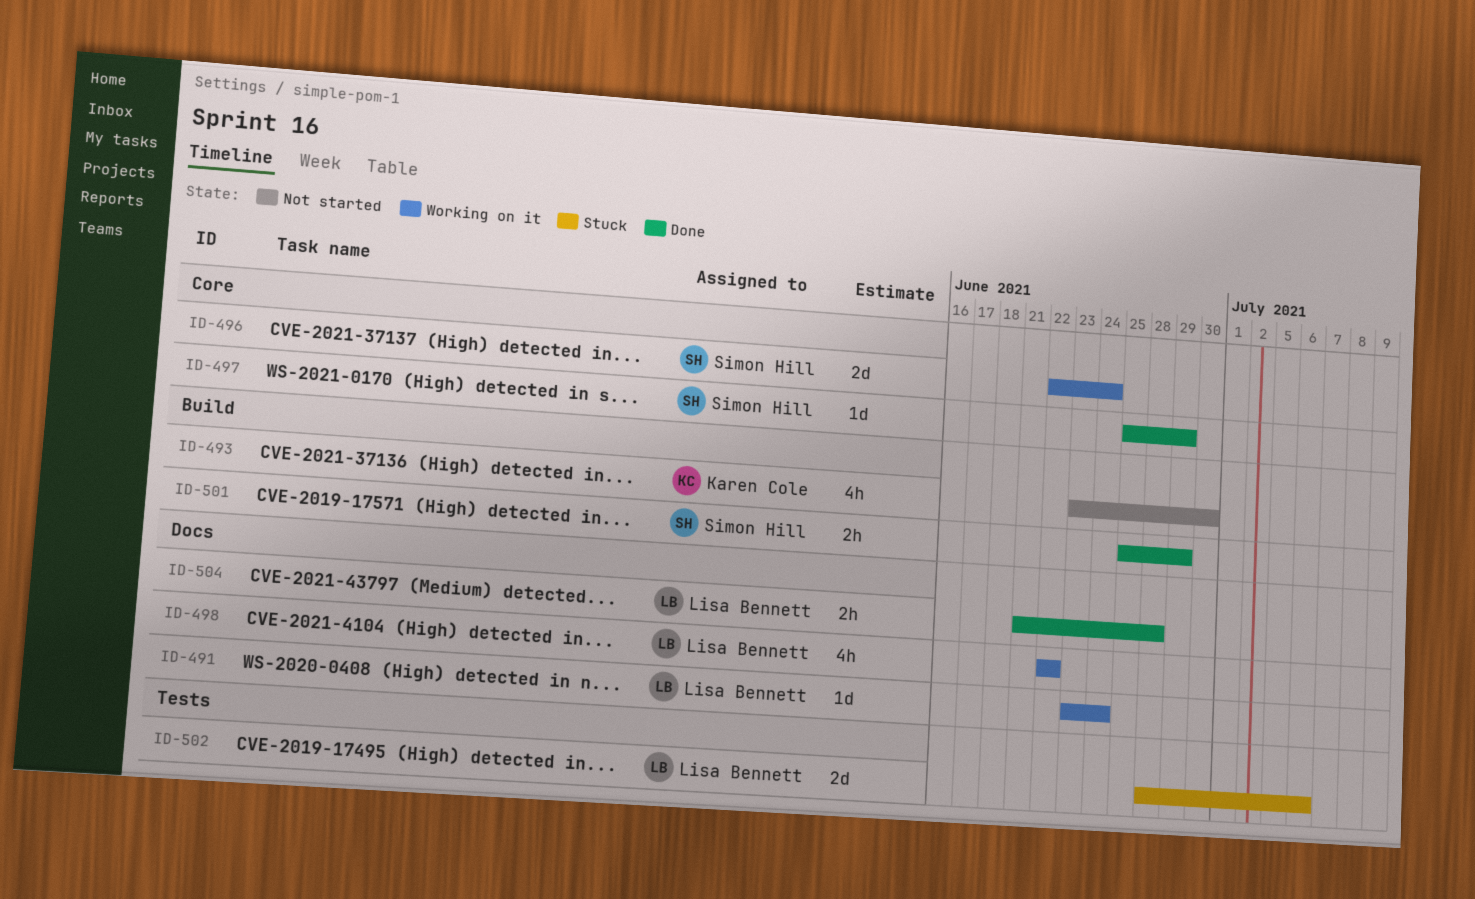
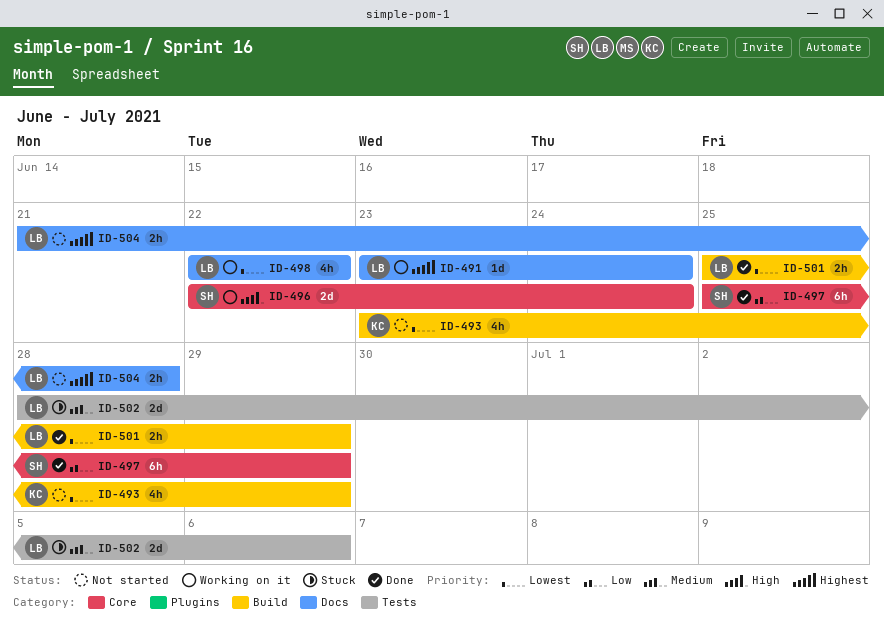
ID-493, due: Jun 30 -> Jun 29
ID-497, estimate: 1d -> 6h
ID-501, owner: Simon Hill -> Lisa Bennett
ID-504, status: Done -> Not started

